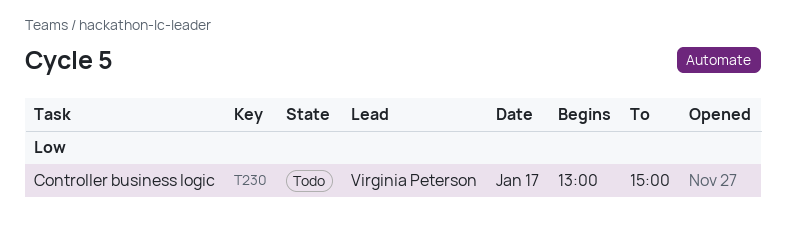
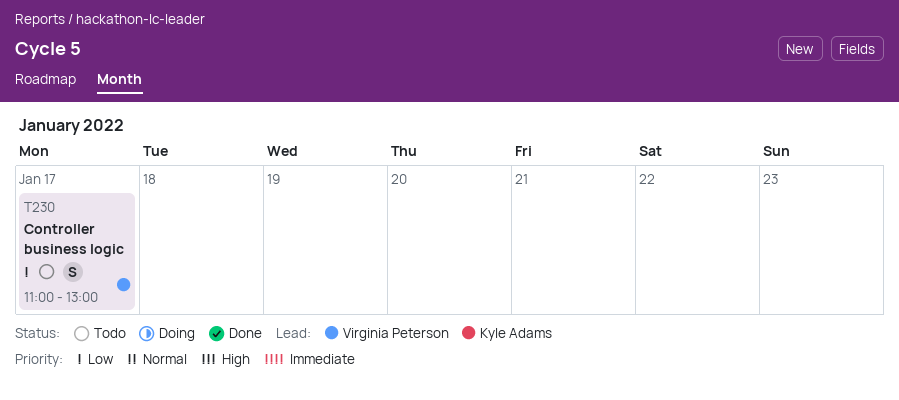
T230, begins: 13:00 -> 11:00
T230, ends: 15:00 -> 13:00

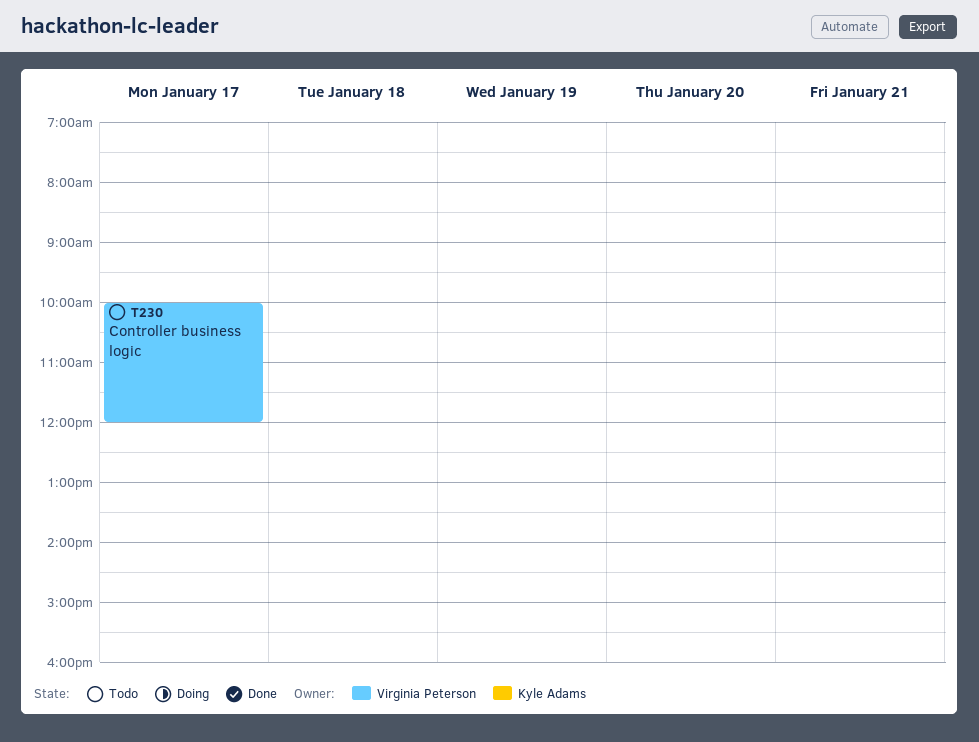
T230, begins: 11:00 -> 10:00
T230, ends: 13:00 -> 12:00

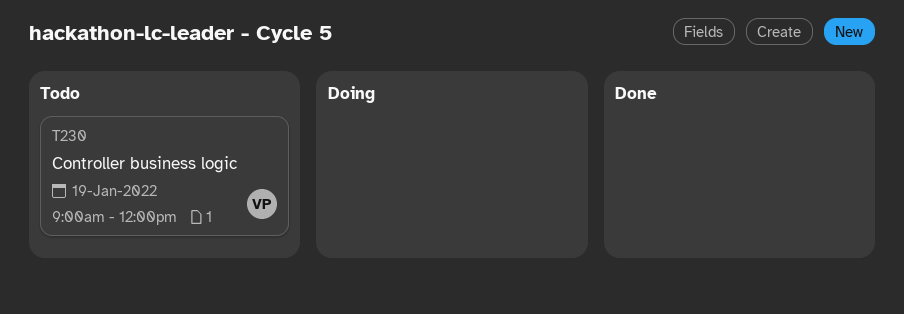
T230, day: Jan 17 -> Jan 19
T230, begins: 10:00 -> 09:00

